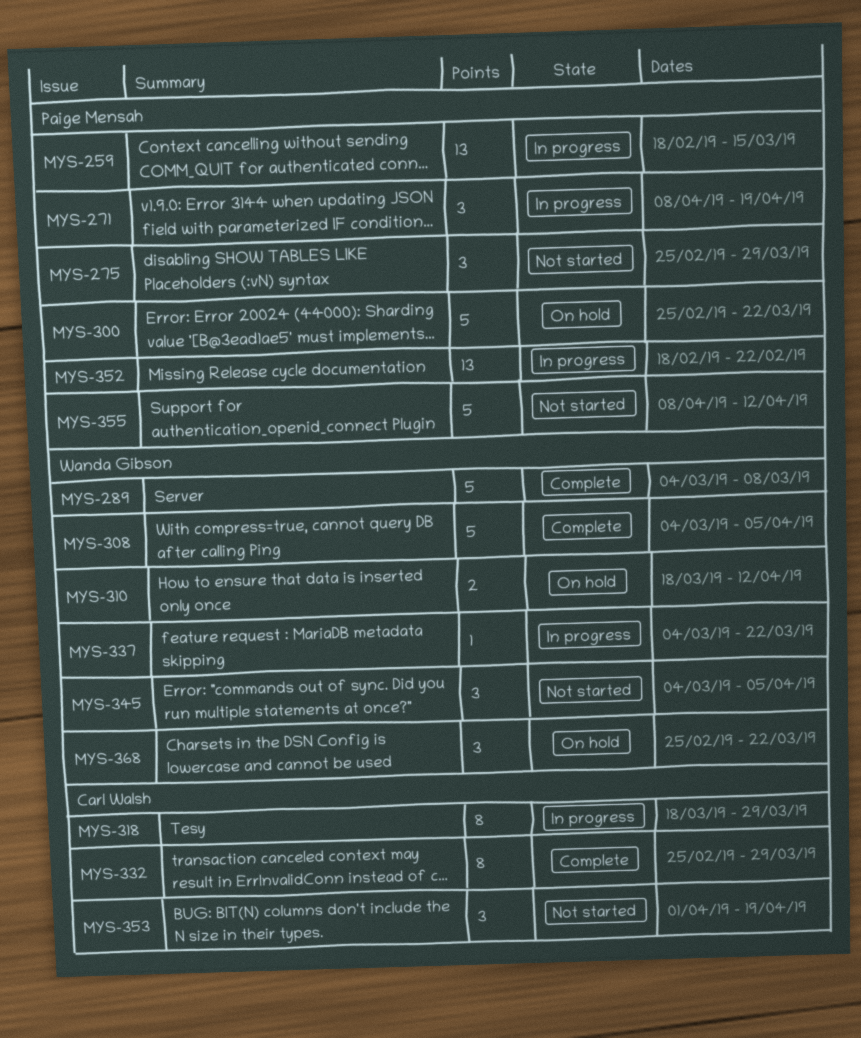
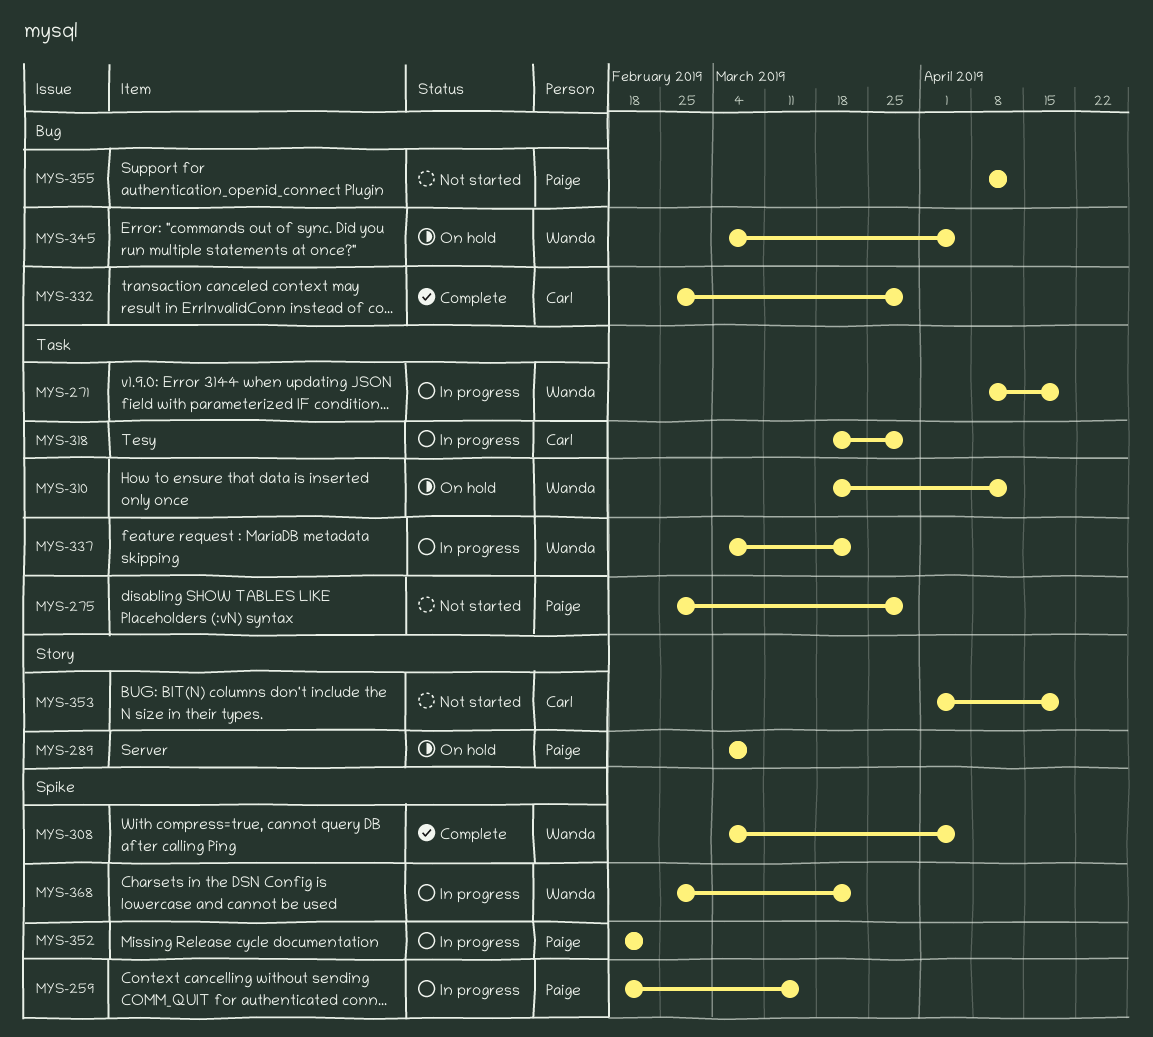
MYS-271, owner: Paige Mensah -> Wanda Gibson
MYS-289, status: Complete -> On hold
MYS-289, owner: Wanda Gibson -> Paige Mensah
MYS-300: present -> none
MYS-345, status: Not started -> On hold
MYS-368, status: On hold -> In progress

